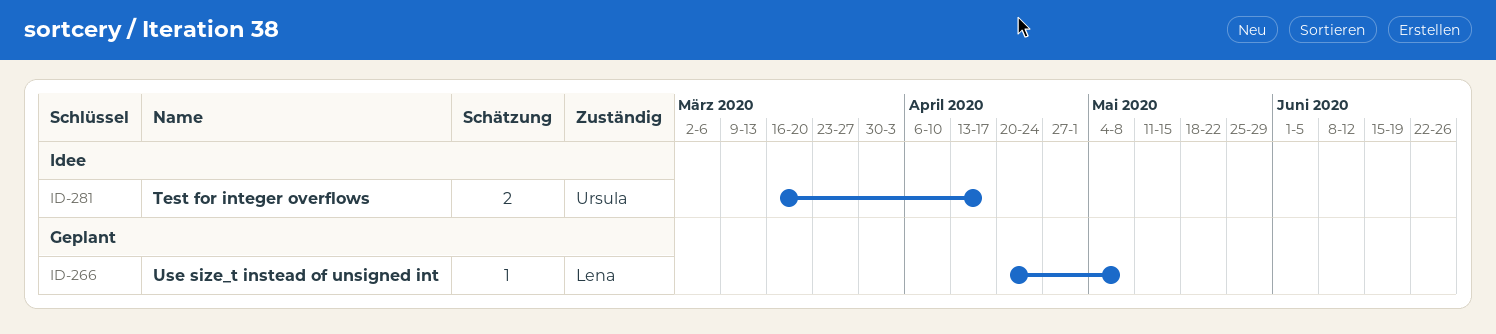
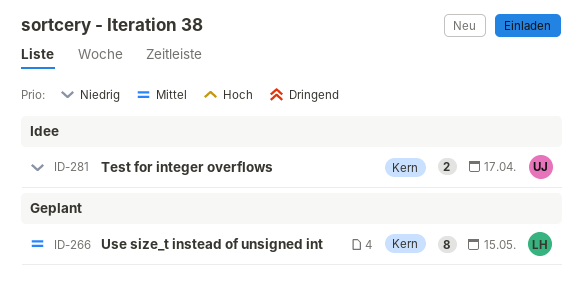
ID-266, estimate: 1 -> 8
ID-266, due: May 8 -> May 15

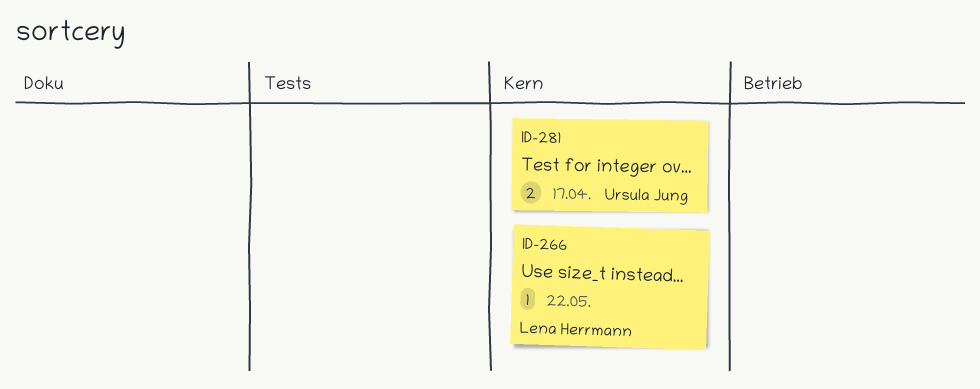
ID-266, estimate: 8 -> 1
ID-266, due: May 15 -> May 22

